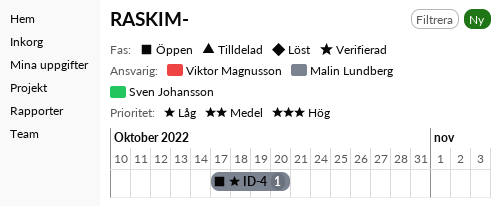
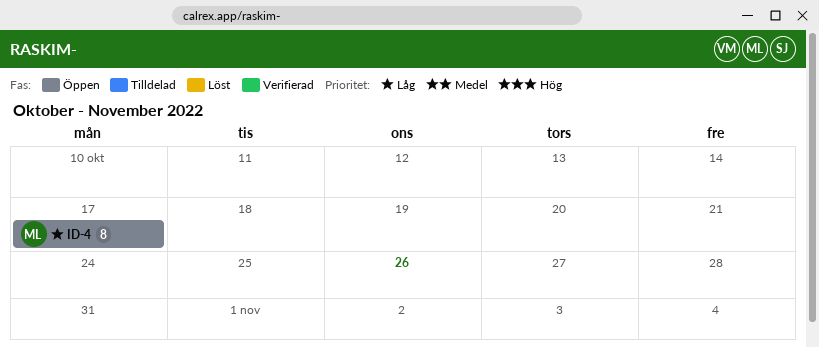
ID-4, estimate: 1 -> 8
ID-4, due: Oct 20 -> Oct 17

